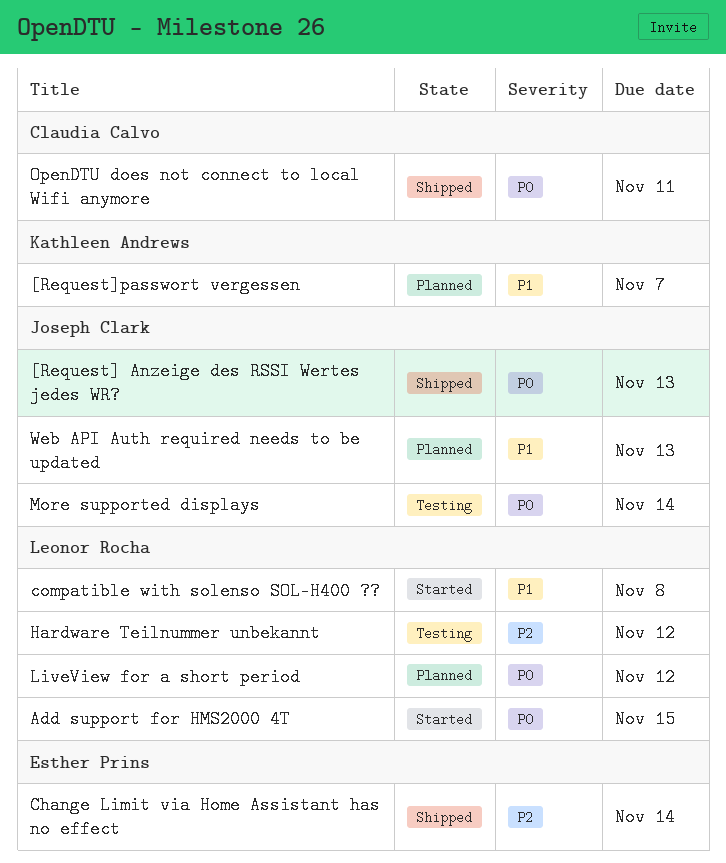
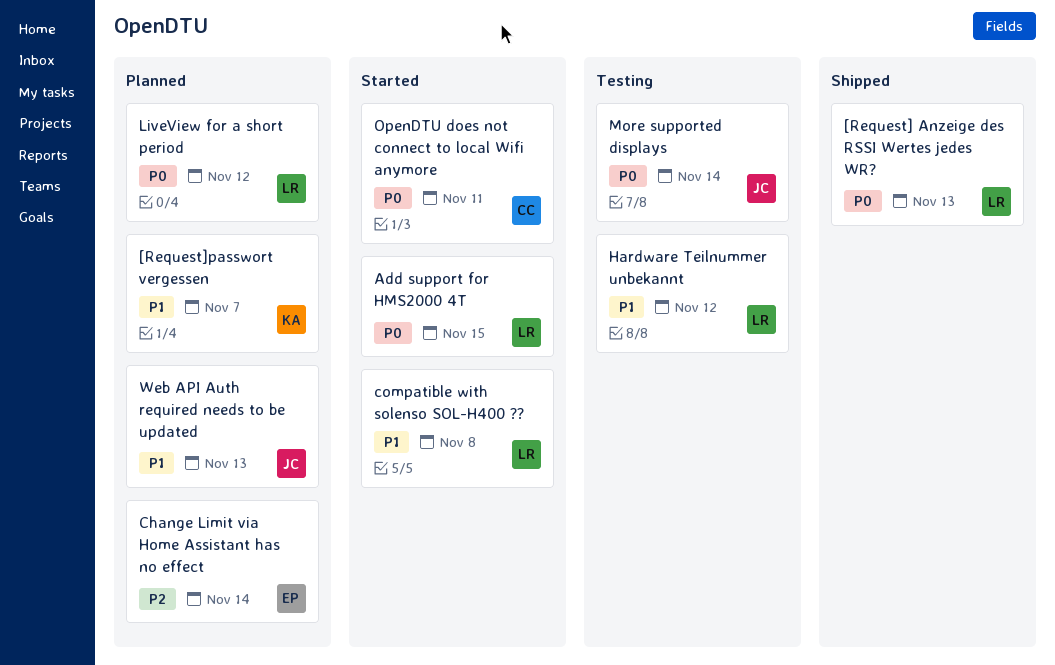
[Request] Anzeige des RSSI Wertes jedes WR?, owner: Joseph Clark -> Leonor Rocha
Change Limit via Home Assistant has no effect, status: Shipped -> Planned
Hardware Teilnummer unbekannt, priority: P2 -> P1
OpenDTU does not connect to local Wifi anymore, status: Shipped -> Started

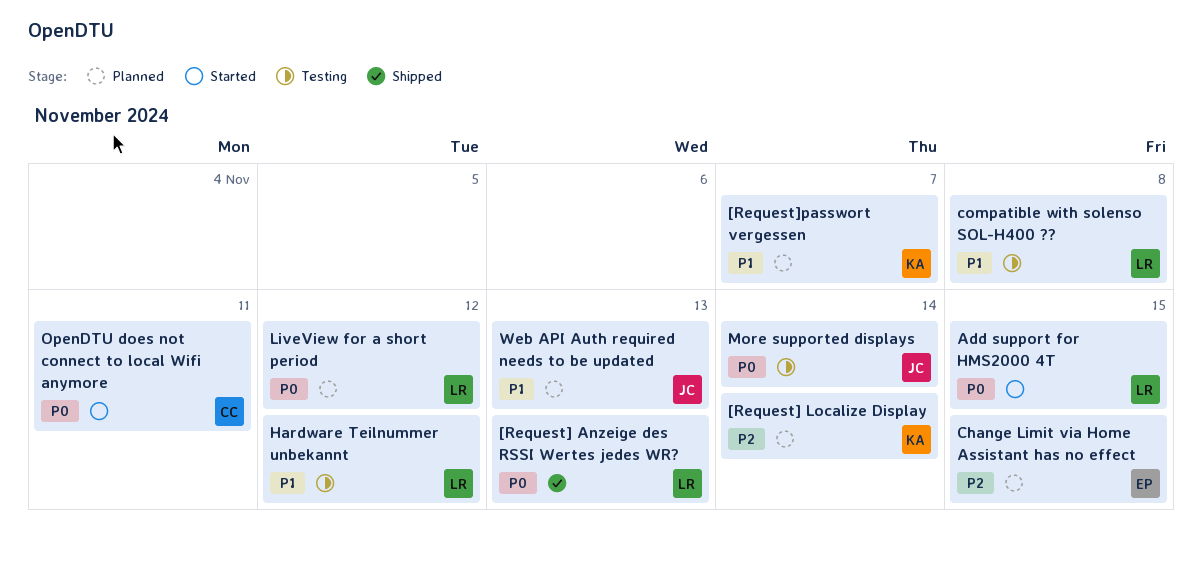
[Request] Localize Display: none -> present
Change Limit via Home Assistant has no effect, due: Nov 14 -> Nov 15
compatible with solenso SOL-H400 ??, status: Started -> Testing

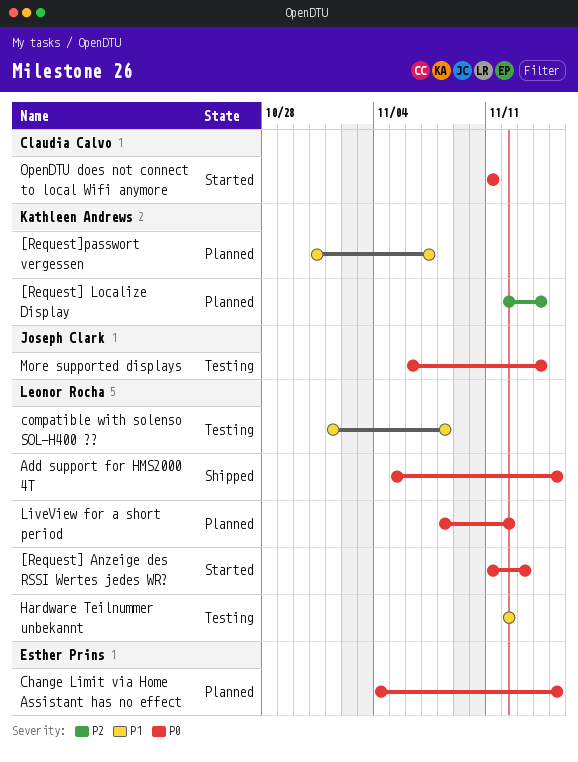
[Request] Anzeige des RSSI Wertes jedes WR?, status: Shipped -> Started
Add support for HMS2000 4T, status: Started -> Shipped
Change Limit via Home Assistant has no effect, priority: P2 -> P0
Web API Auth required needs to be updated: present -> none

